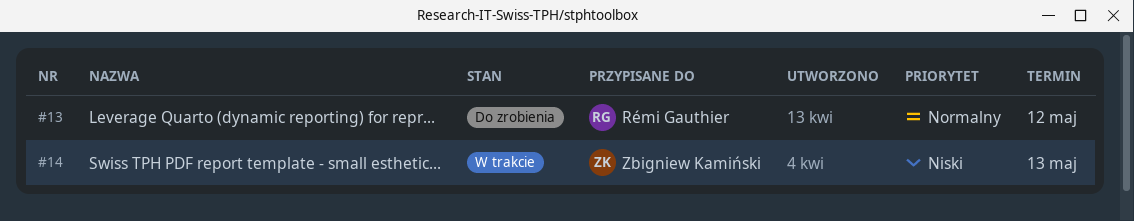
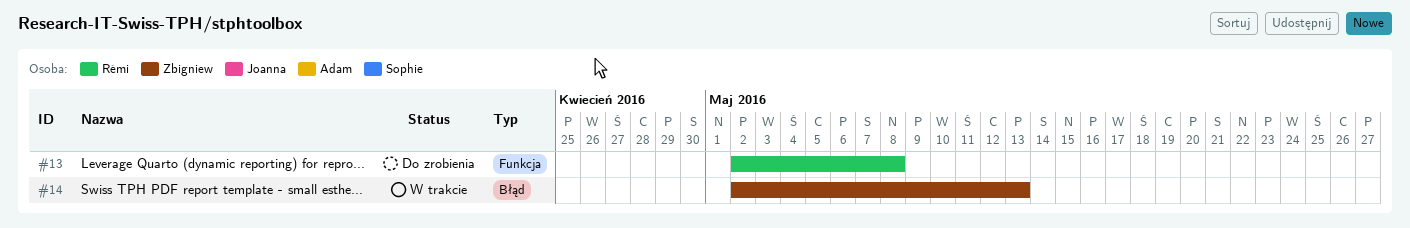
#13, due: May 12 -> May 8

